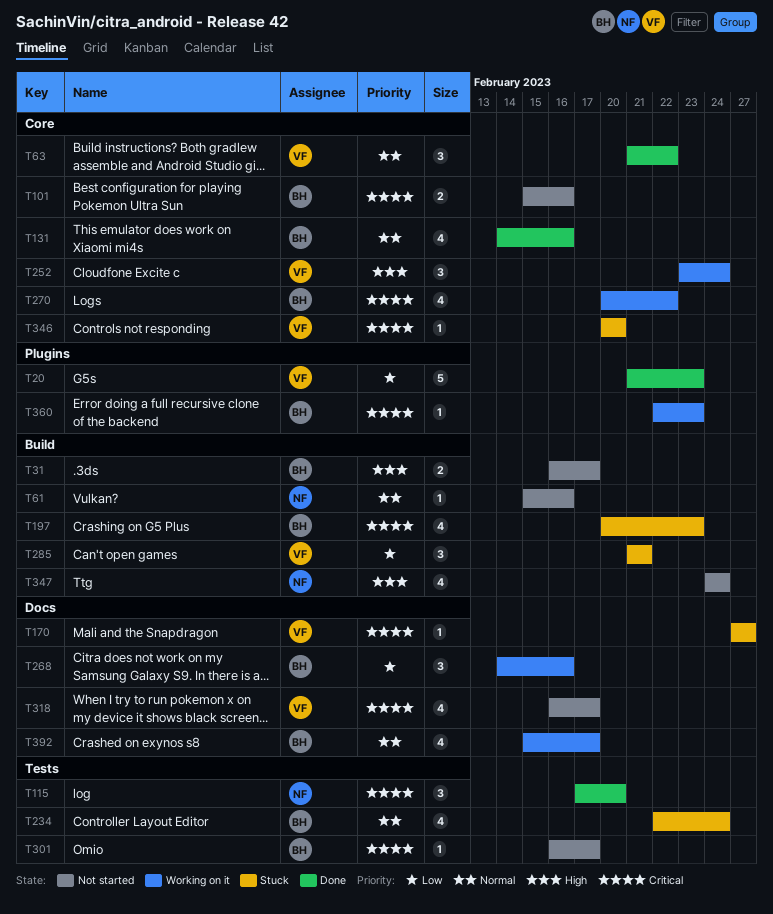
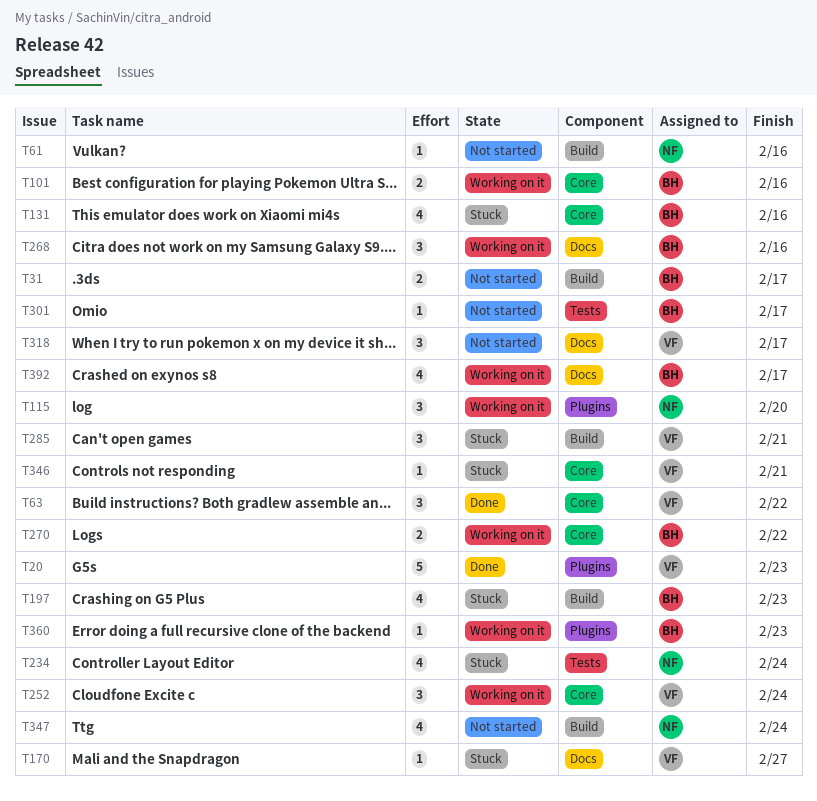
T101, status: Not started -> Working on it
T115, status: Done -> Working on it
T115, label: Tests -> Plugins
T131, status: Done -> Stuck
T234, owner: BH -> NF
T270, estimate: 4 -> 2
T318, estimate: 4 -> 3
T346, due: Feb 20 -> Feb 21

